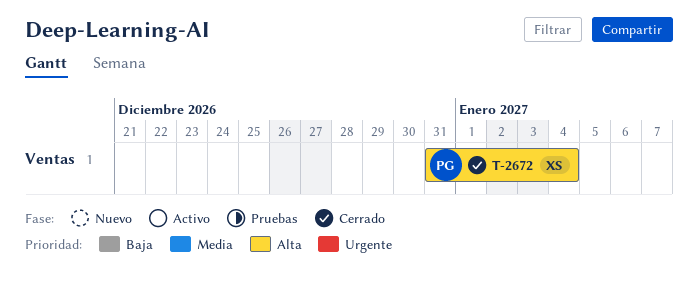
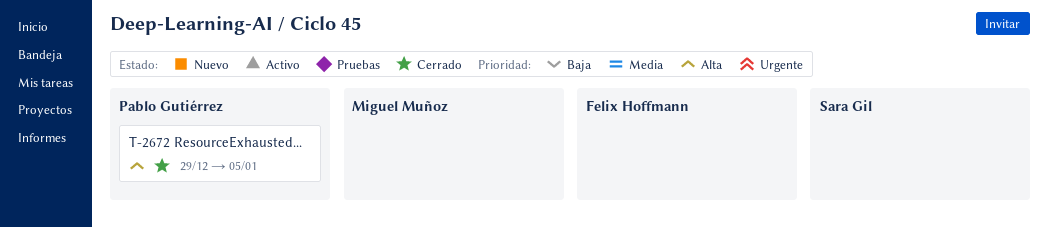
T-2672, start: Dec 31 -> Dec 29
T-2672, due: Jan 4 -> Jan 5

